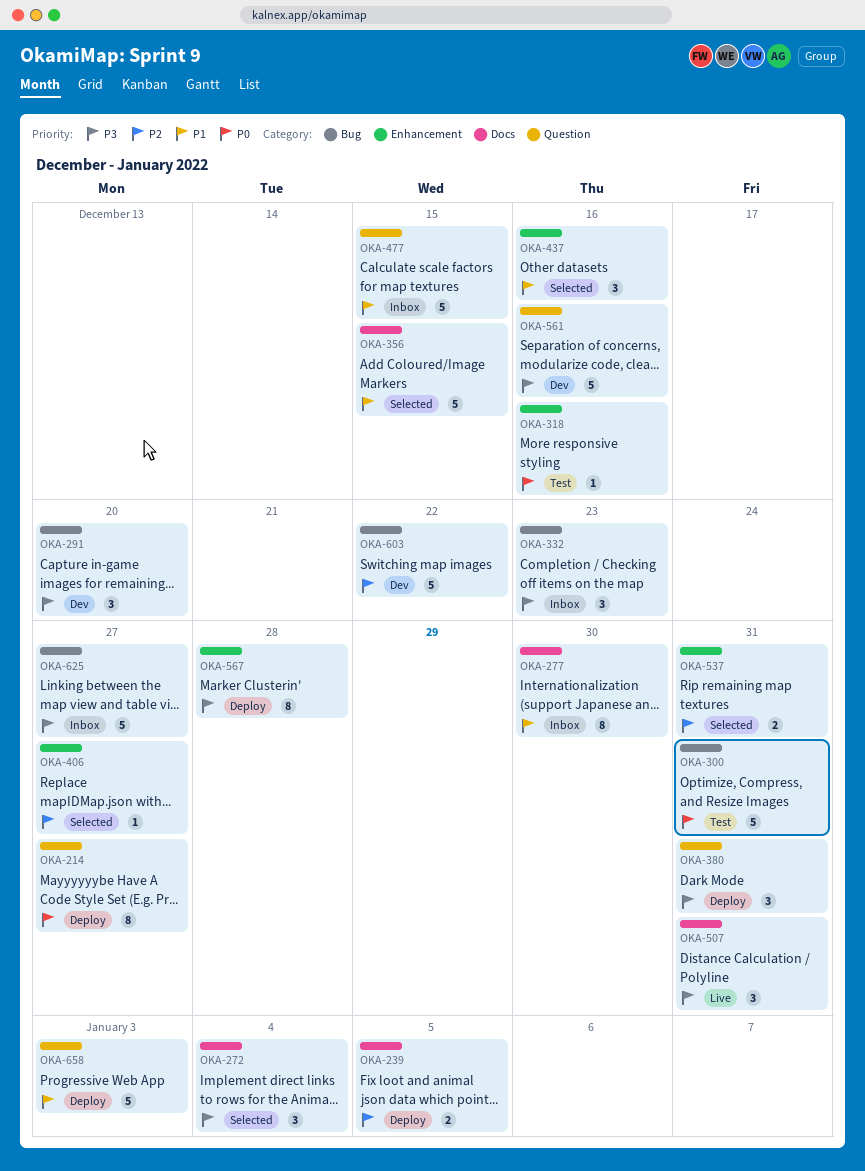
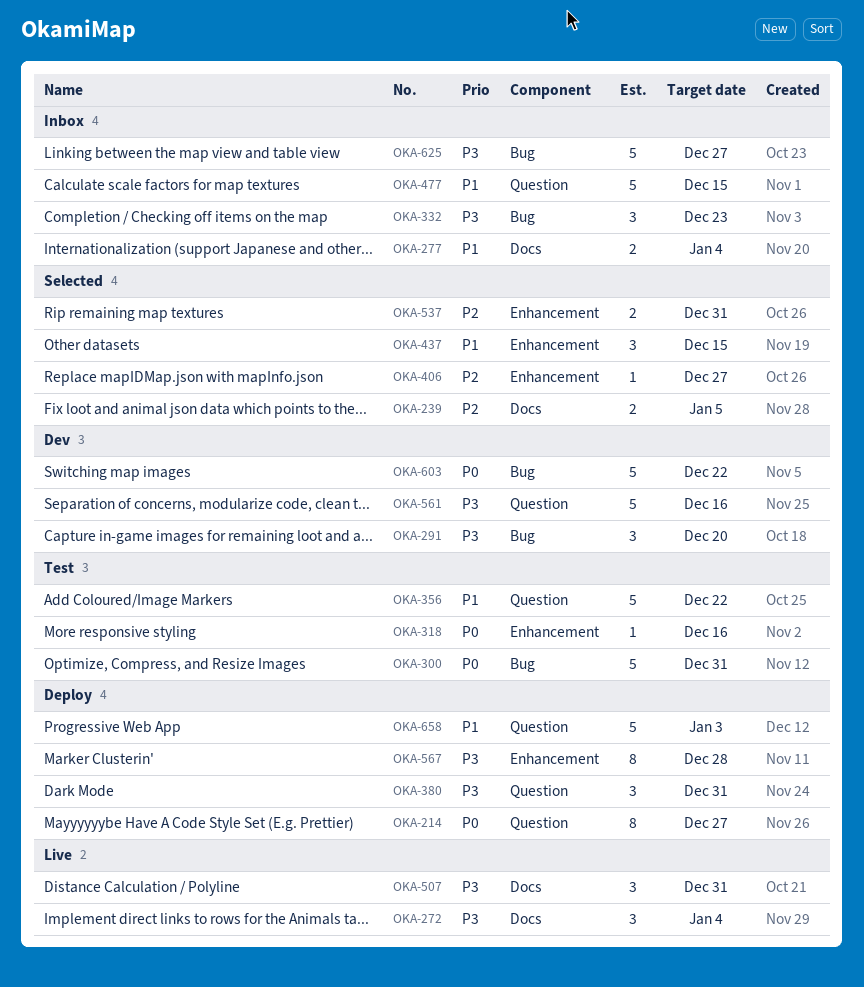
OKA-239, status: Deploy -> Selected
OKA-272, status: Selected -> Live
OKA-277, estimate: 8 -> 2
OKA-277, due: Dec 30 -> Jan 4
OKA-356, status: Selected -> Test
OKA-356, label: Docs -> Question
OKA-356, due: Dec 15 -> Dec 22
OKA-437, due: Dec 16 -> Dec 15
OKA-603, priority: P2 -> P0

